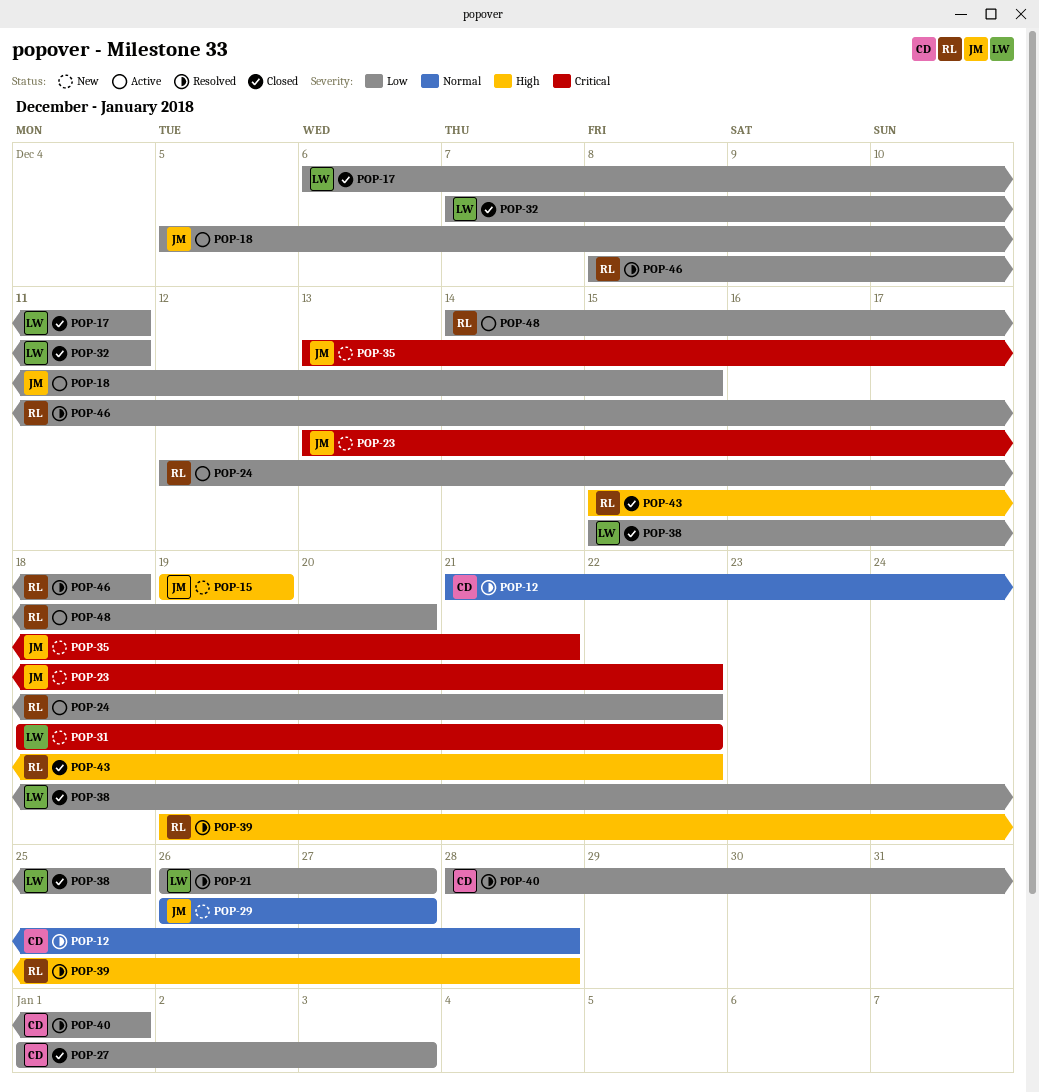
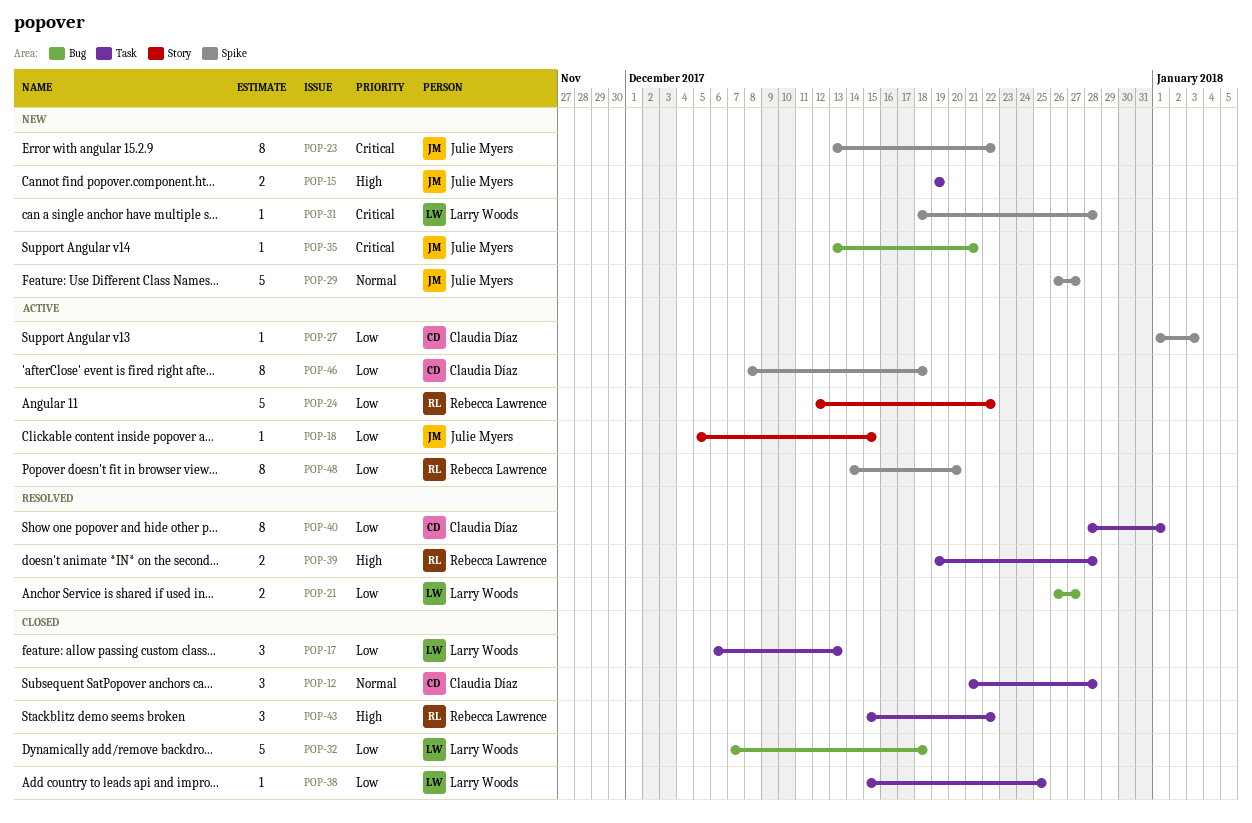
POP-12, status: Resolved -> Closed
POP-17, due: Dec 11 -> Dec 13
POP-27, status: Closed -> Active
POP-31, due: Dec 22 -> Dec 28
POP-32, due: Dec 11 -> Dec 18
POP-46, status: Resolved -> Active
POP-46, owner: Rebecca Lawrence -> Claudia Díaz

